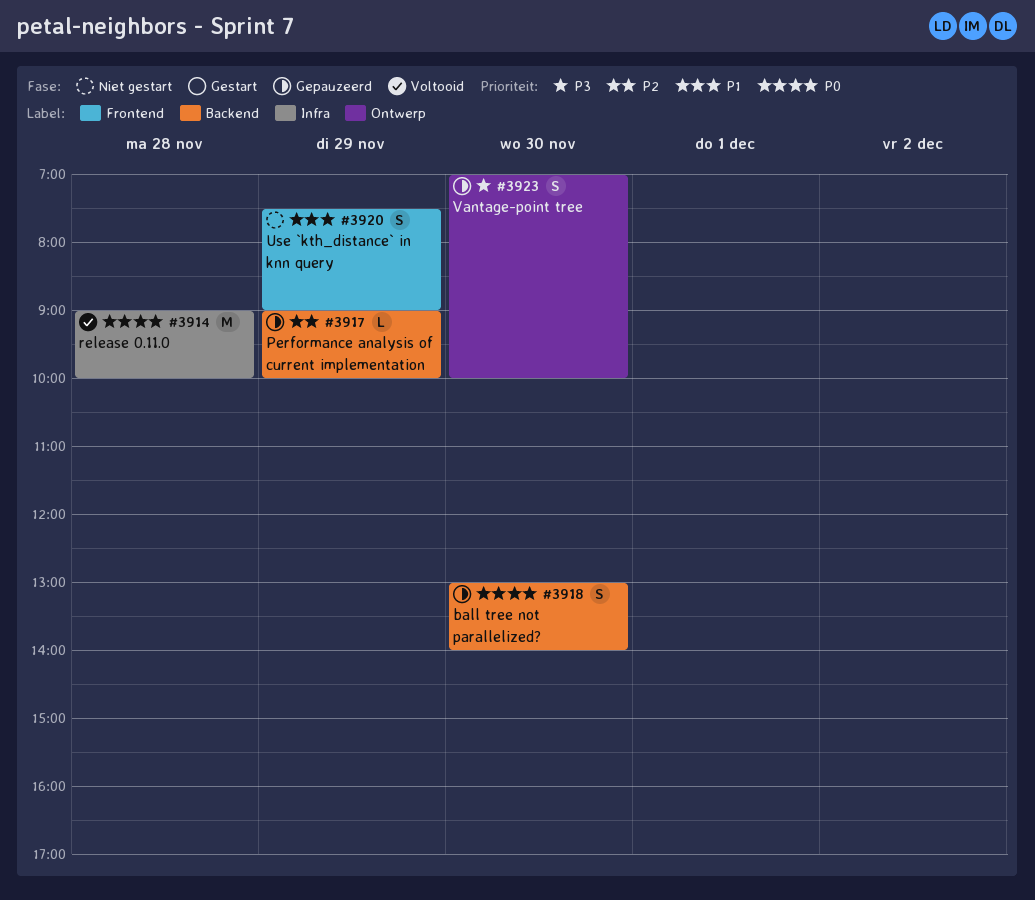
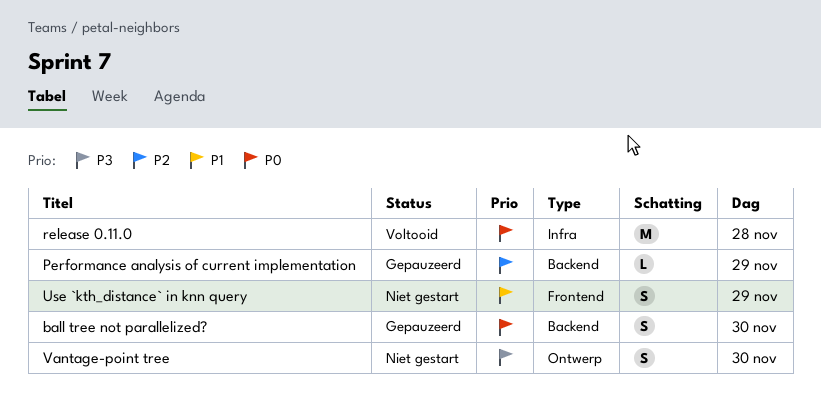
Vantage-point tree, status: Gepauzeerd -> Niet gestart

